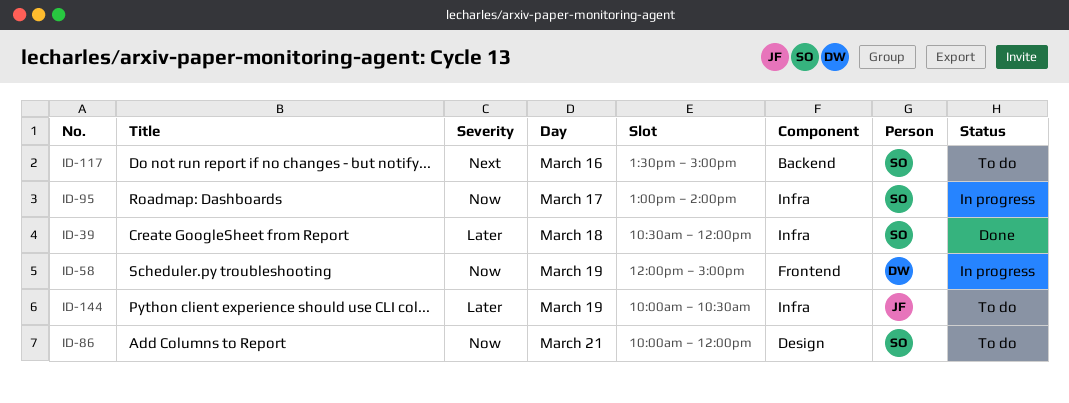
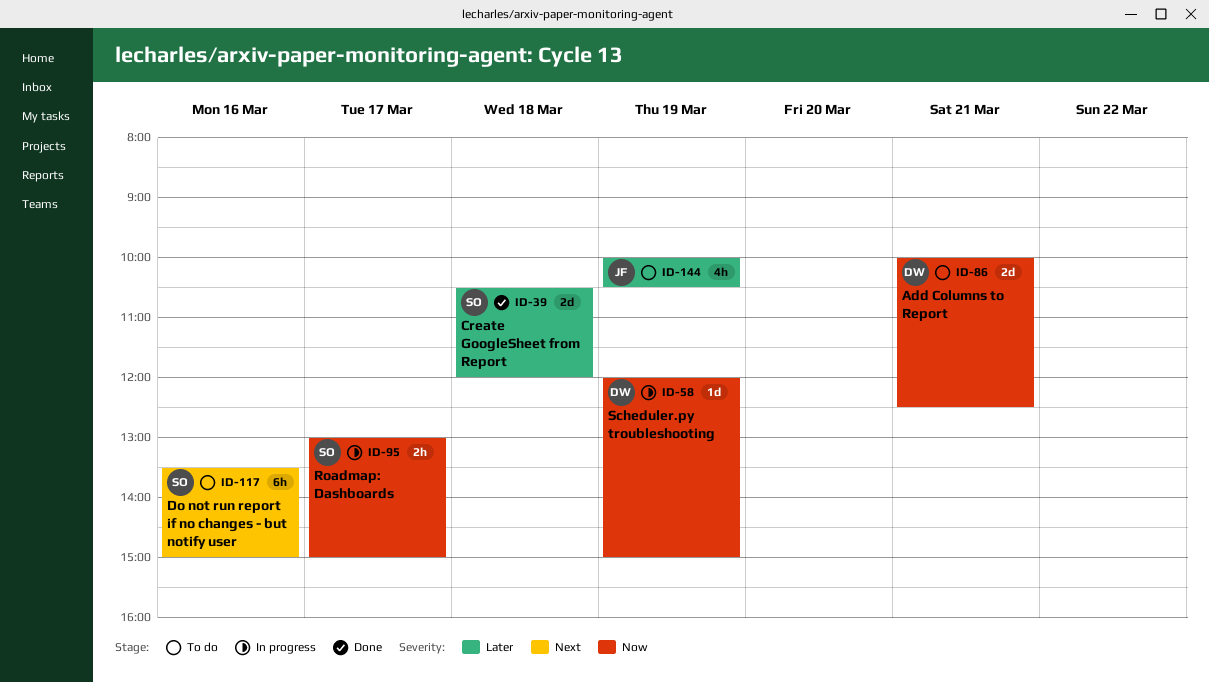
ID-86, owner: SO -> DW
ID-86, ends: 12:00 -> 12:30
ID-95, ends: 14:00 -> 15:00

